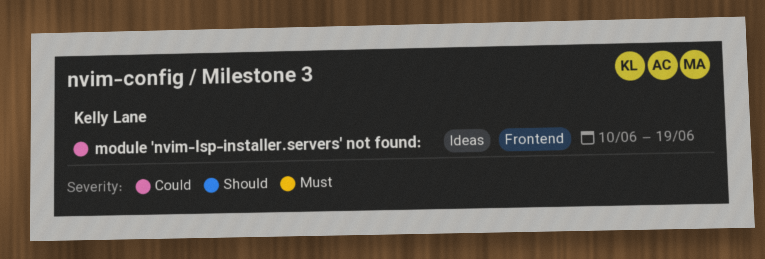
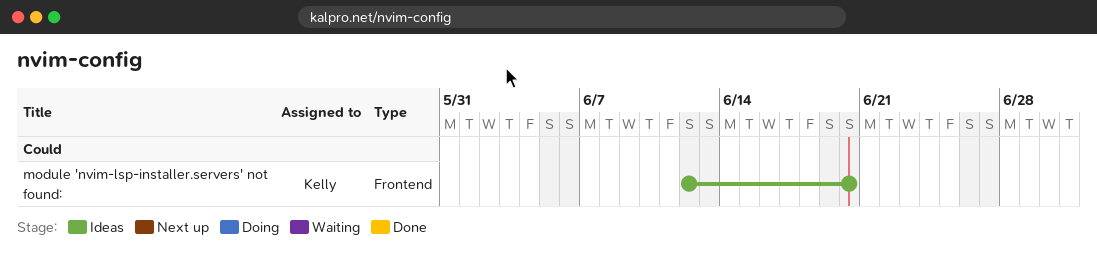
module 'nvim-lsp-installer.servers' not found:, start: Jun 10 -> Jun 12
module 'nvim-lsp-installer.servers' not found:, due: Jun 19 -> Jun 20

